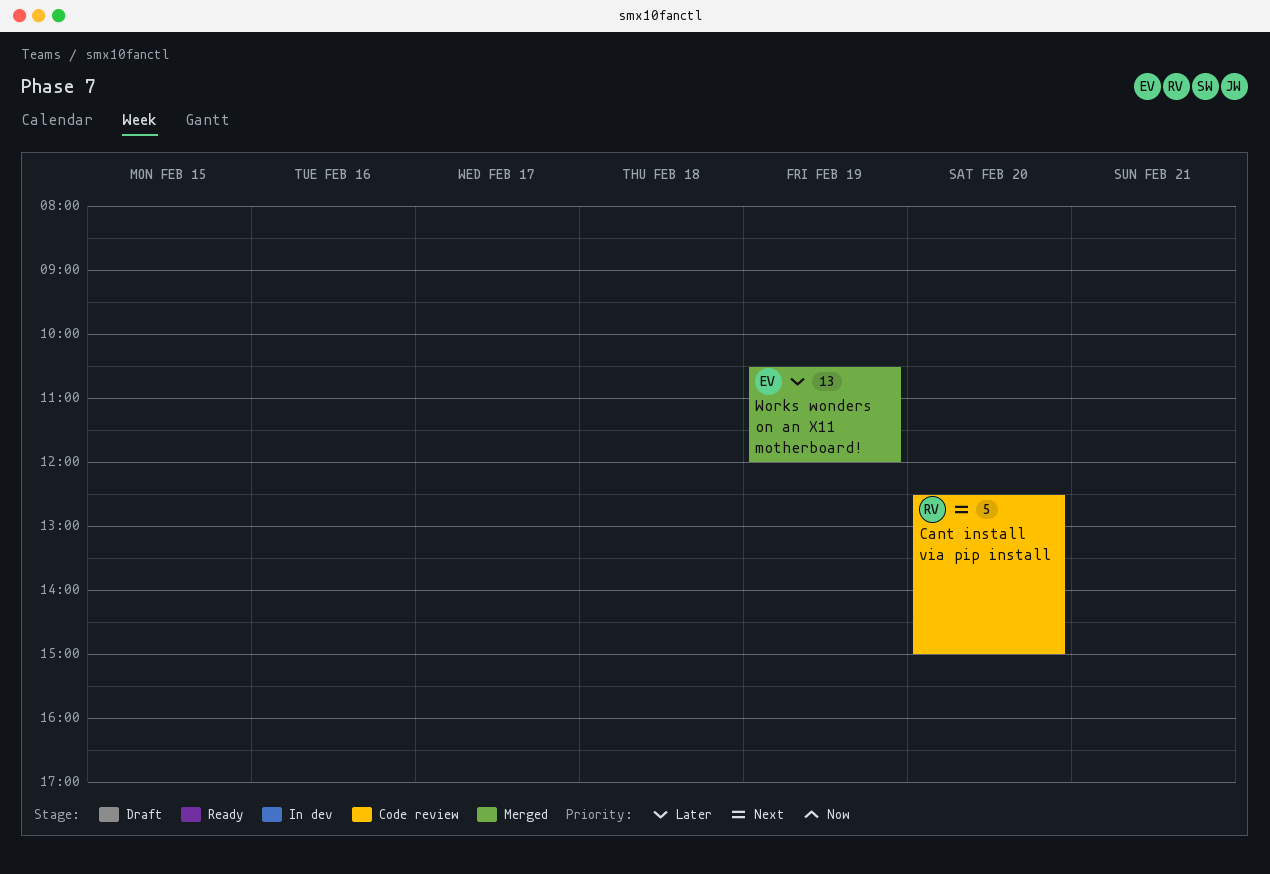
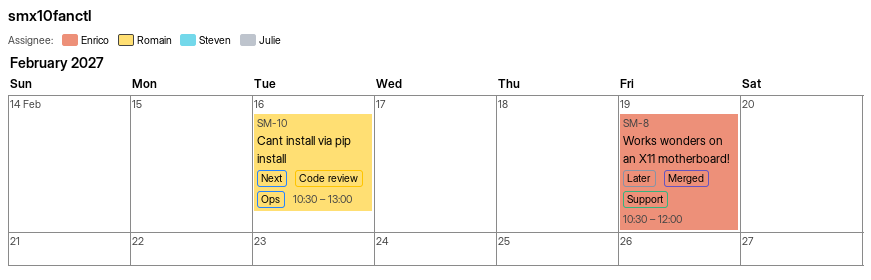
Cant install via pip install, day: Feb 20 -> Feb 16
Cant install via pip install, begins: 12:30 -> 10:30
Cant install via pip install, ends: 15:00 -> 13:00

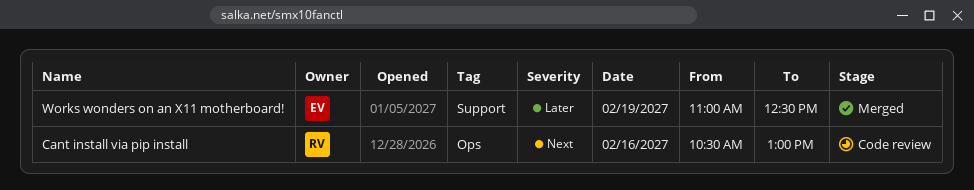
Works wonders on an X11 motherboard!, begins: 10:30 -> 11:00
Works wonders on an X11 motherboard!, ends: 12:00 -> 12:30

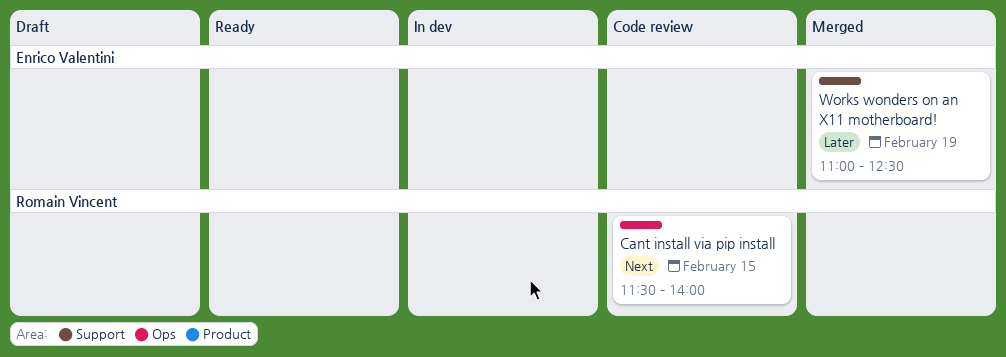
Cant install via pip install, day: Feb 16 -> Feb 15
Cant install via pip install, begins: 10:30 -> 11:30
Cant install via pip install, ends: 13:00 -> 14:00

